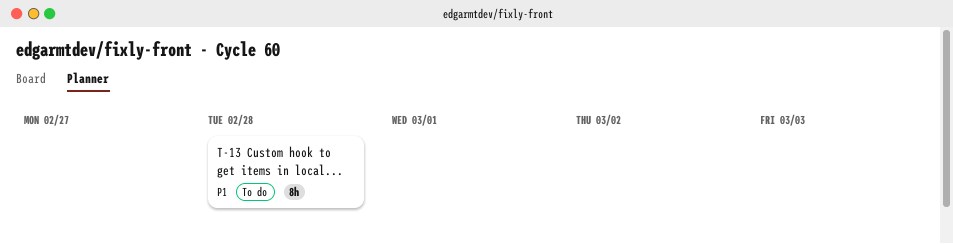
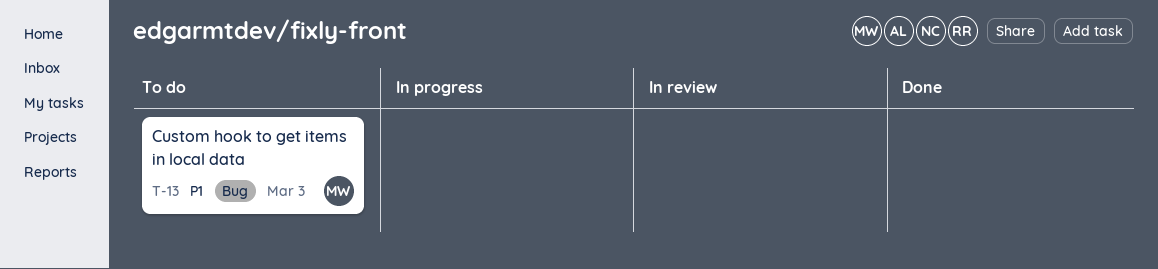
T-13, due: Feb 28 -> Mar 3

